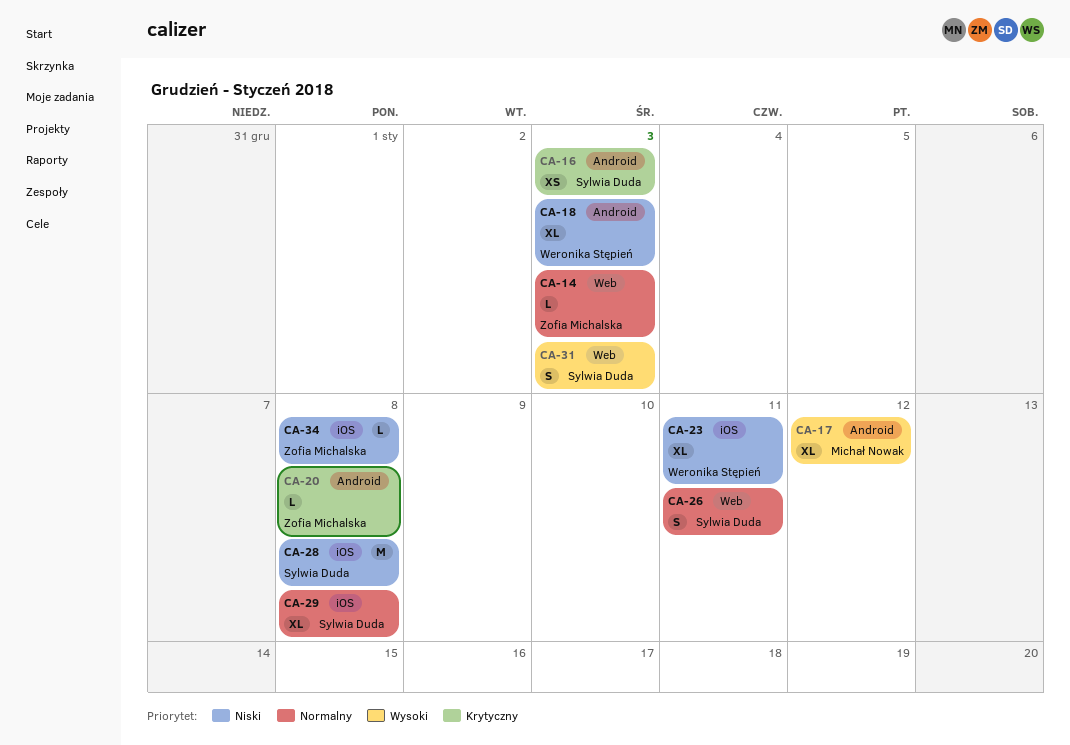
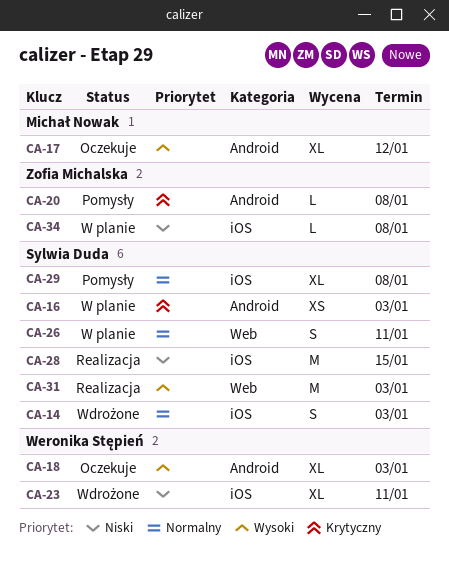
CA-14, owner: Zofia Michalska -> Sylwia Duda
CA-14, label: Web -> iOS
CA-14, estimate: L -> S
CA-18, priority: Niski -> Wysoki
CA-28, due: Jan 8 -> Jan 15
CA-31, estimate: S -> M

